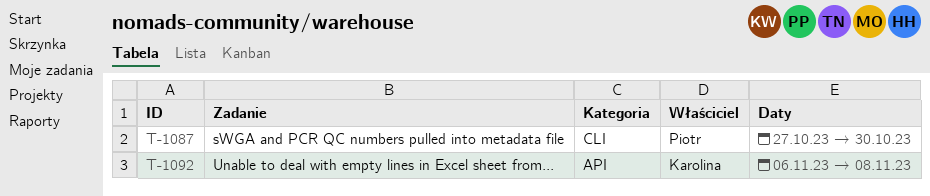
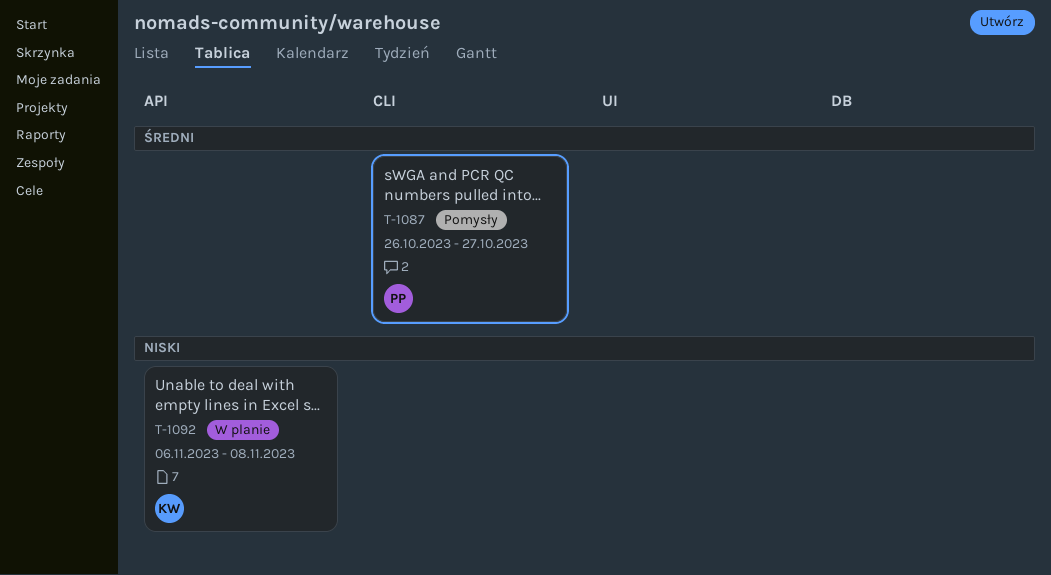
T-1087, start: Oct 27 -> Oct 26
T-1087, due: Oct 30 -> Oct 27

